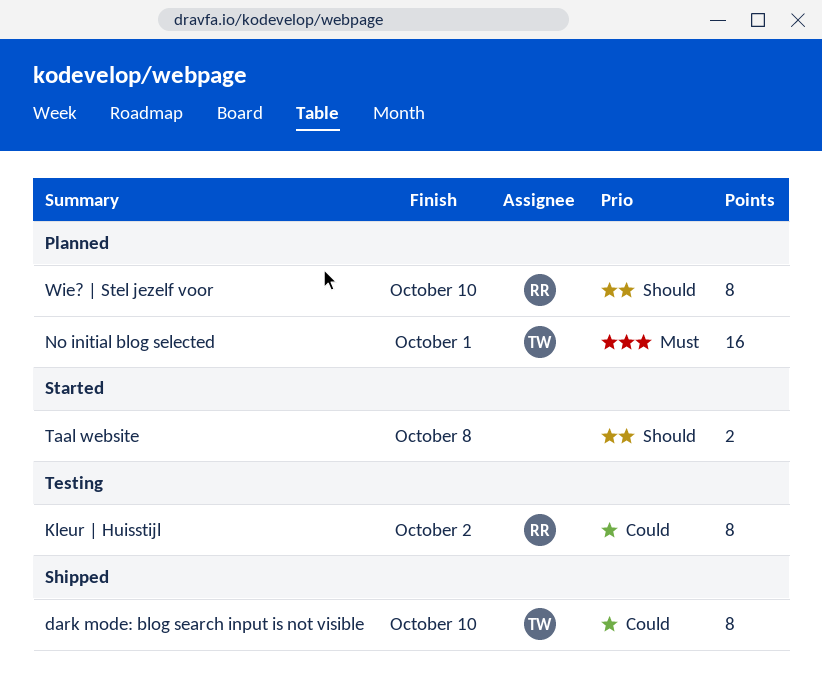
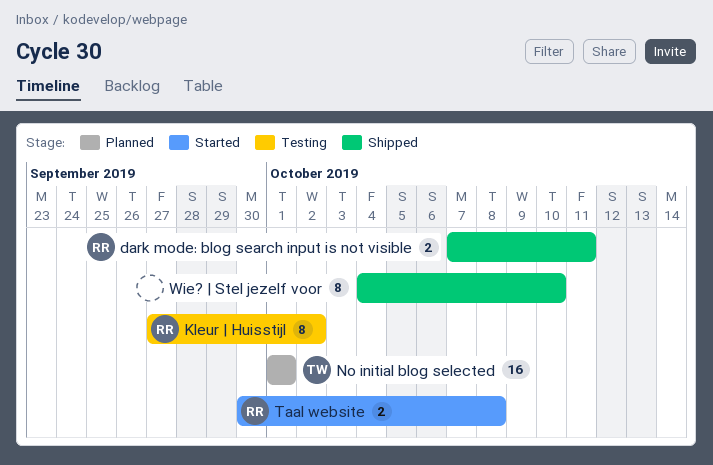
dark mode: blog search input is not visible, owner: TW -> RR
dark mode: blog search input is not visible, estimate: 8 -> 2
dark mode: blog search input is not visible, due: Oct 10 -> Oct 11
Taal website, owner: none -> RR
Wie? | Stel jezelf voor, status: Planned -> Shipped
Wie? | Stel jezelf voor, owner: RR -> none

